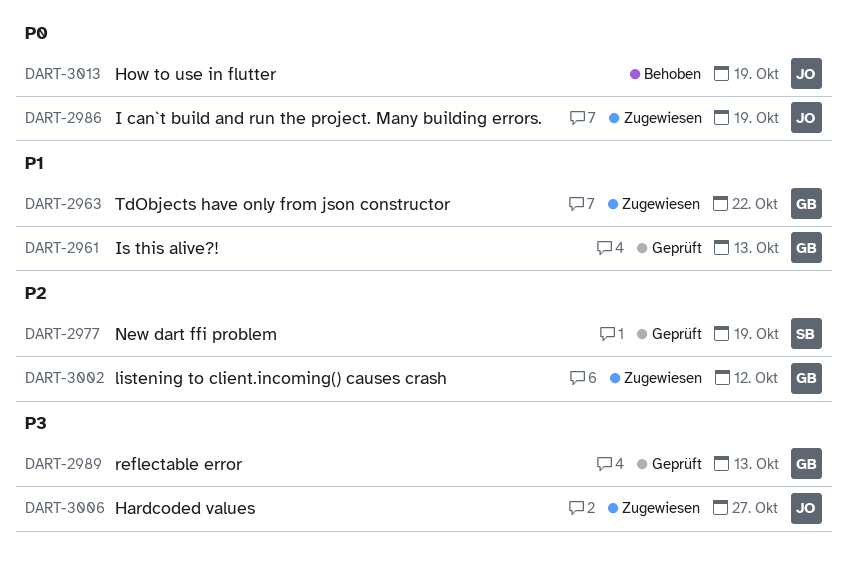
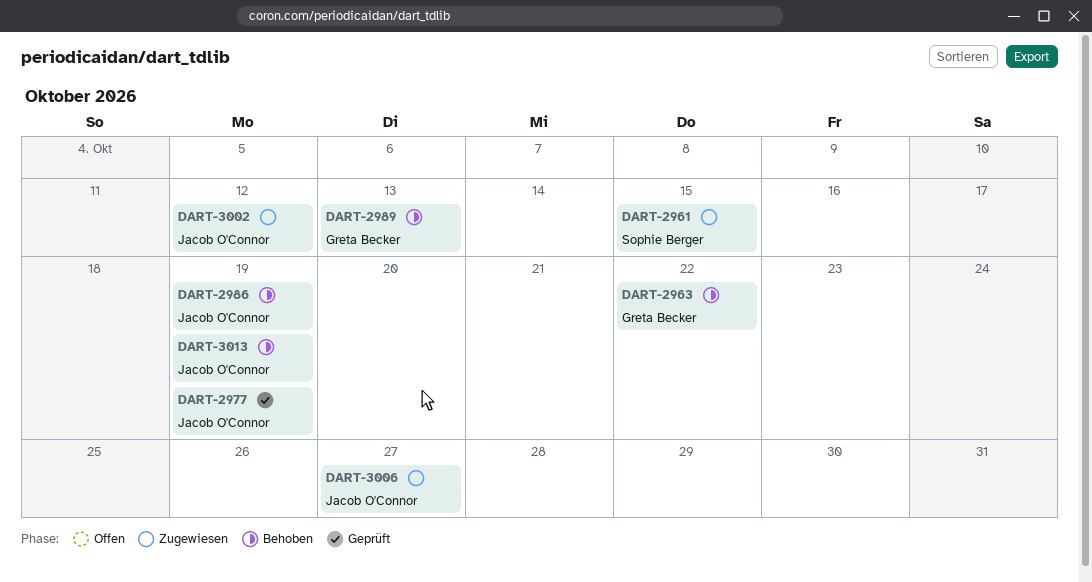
DART-2961, status: Geprüft -> Zugewiesen
DART-2961, owner: Greta Becker -> Sophie Berger
DART-2961, due: Oct 13 -> Oct 15
DART-2963, status: Zugewiesen -> Behoben
DART-2977, owner: Sophie Berger -> Jacob O'Connor
DART-2986, status: Zugewiesen -> Behoben
DART-2989, status: Geprüft -> Behoben
DART-3002, owner: Greta Becker -> Jacob O'Connor

